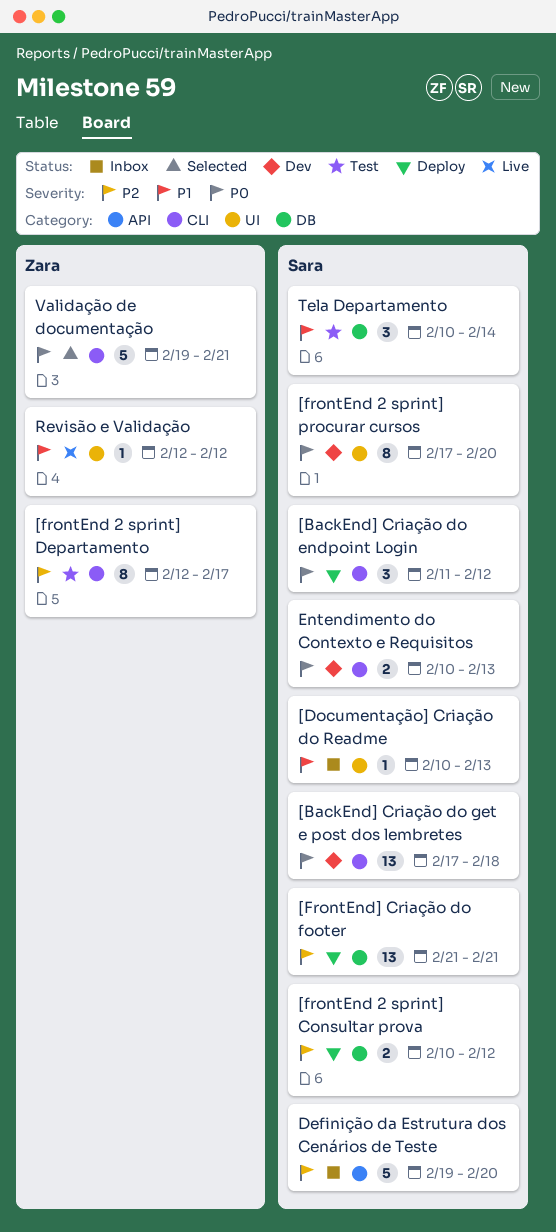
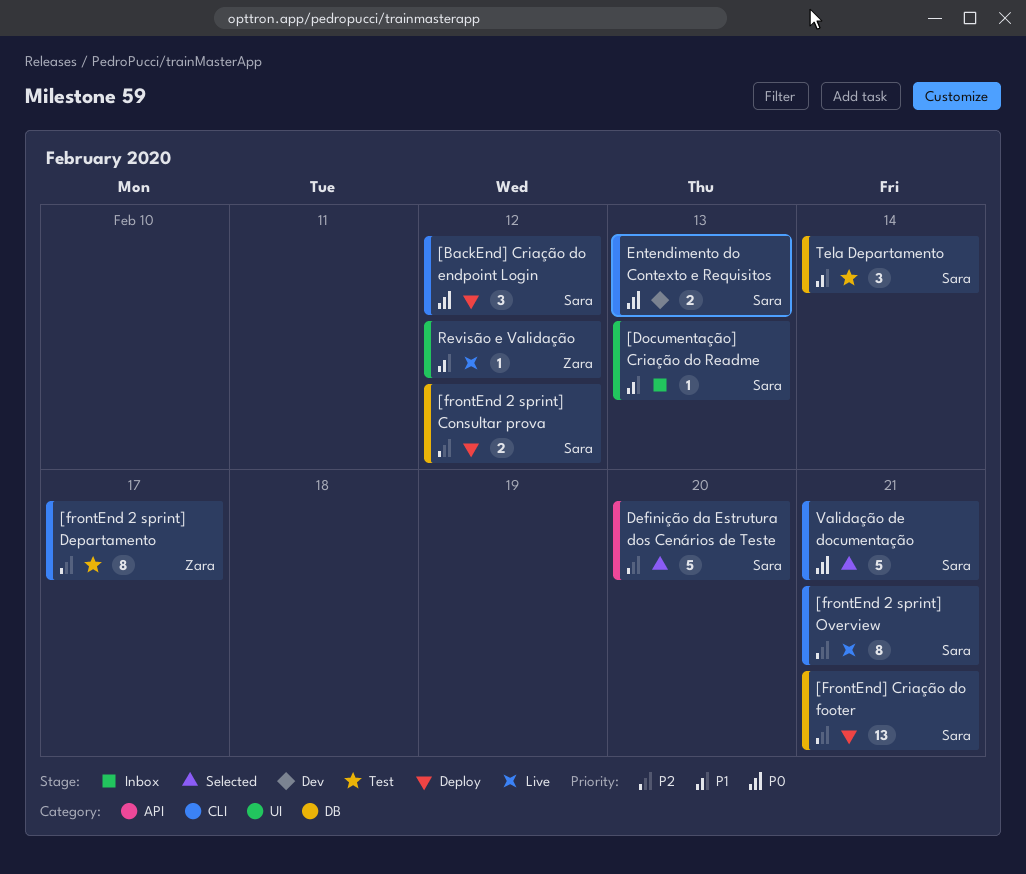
[BackEnd] Criação do get e post dos lembretes: present -> none
[frontEnd 2 sprint] Overview: none -> present
[frontEnd 2 sprint] procurar cursos: present -> none
Definição da Estrutura dos Cenários de Teste, status: Inbox -> Selected
Validação de documentação, owner: Zara -> Sara

